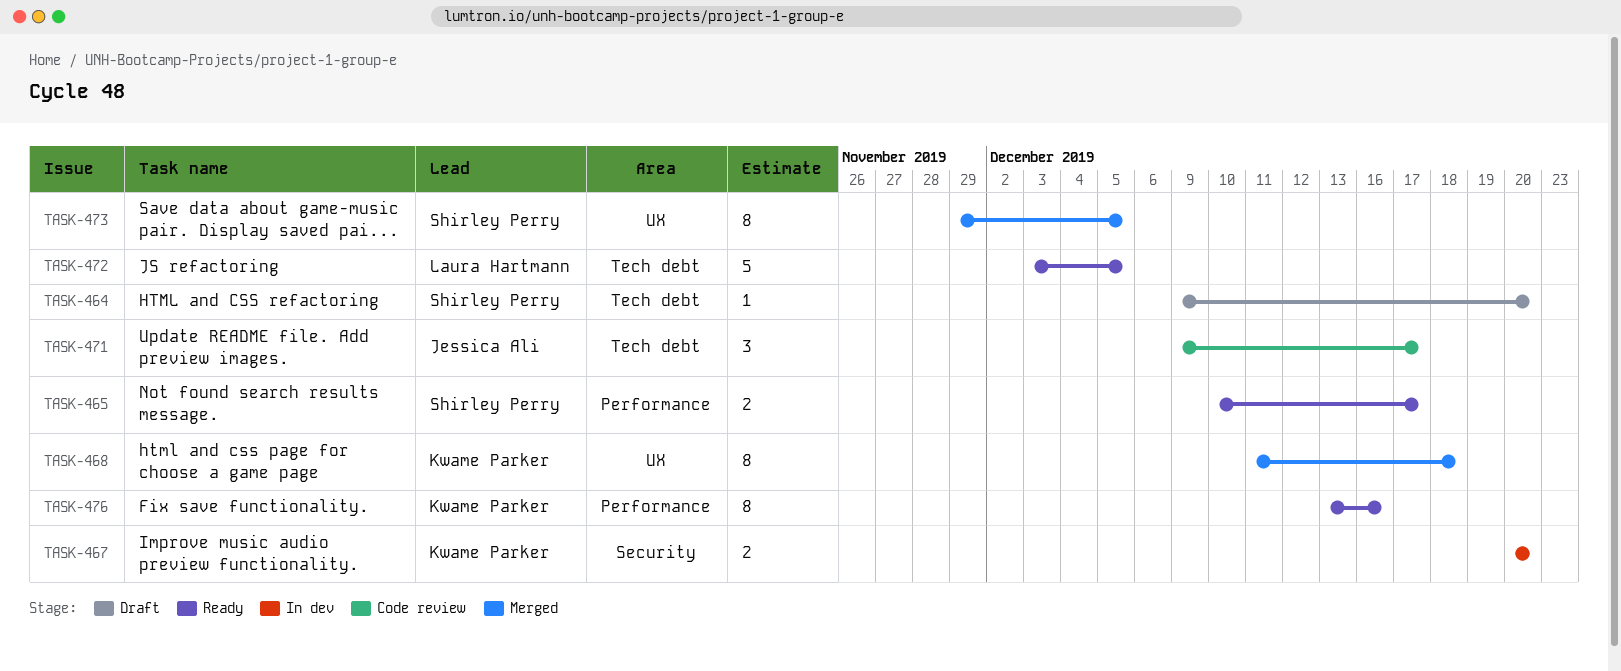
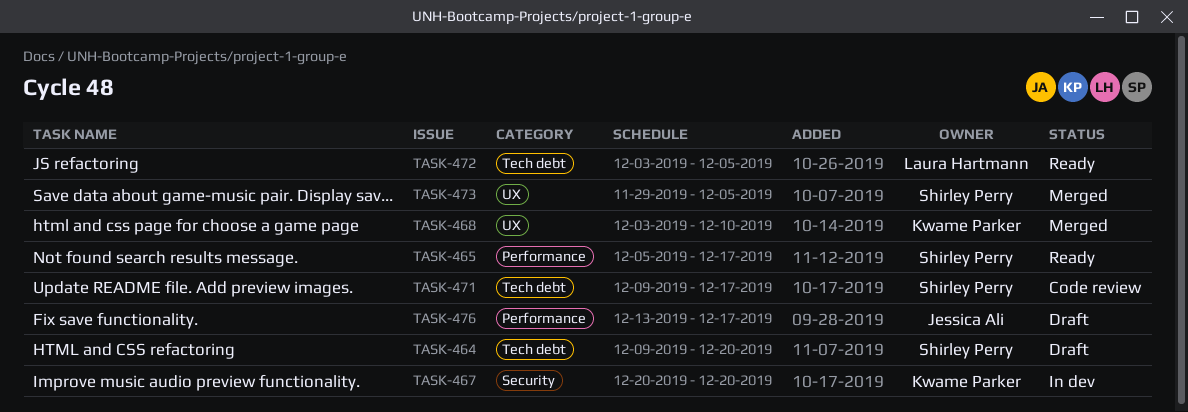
TASK-465, start: Dec 10 -> Dec 5
TASK-468, start: Dec 11 -> Dec 3
TASK-468, due: Dec 18 -> Dec 10
TASK-471, owner: Jessica Ali -> Shirley Perry
TASK-476, status: Ready -> Draft
TASK-476, owner: Kwame Parker -> Jessica Ali
TASK-476, due: Dec 16 -> Dec 17

